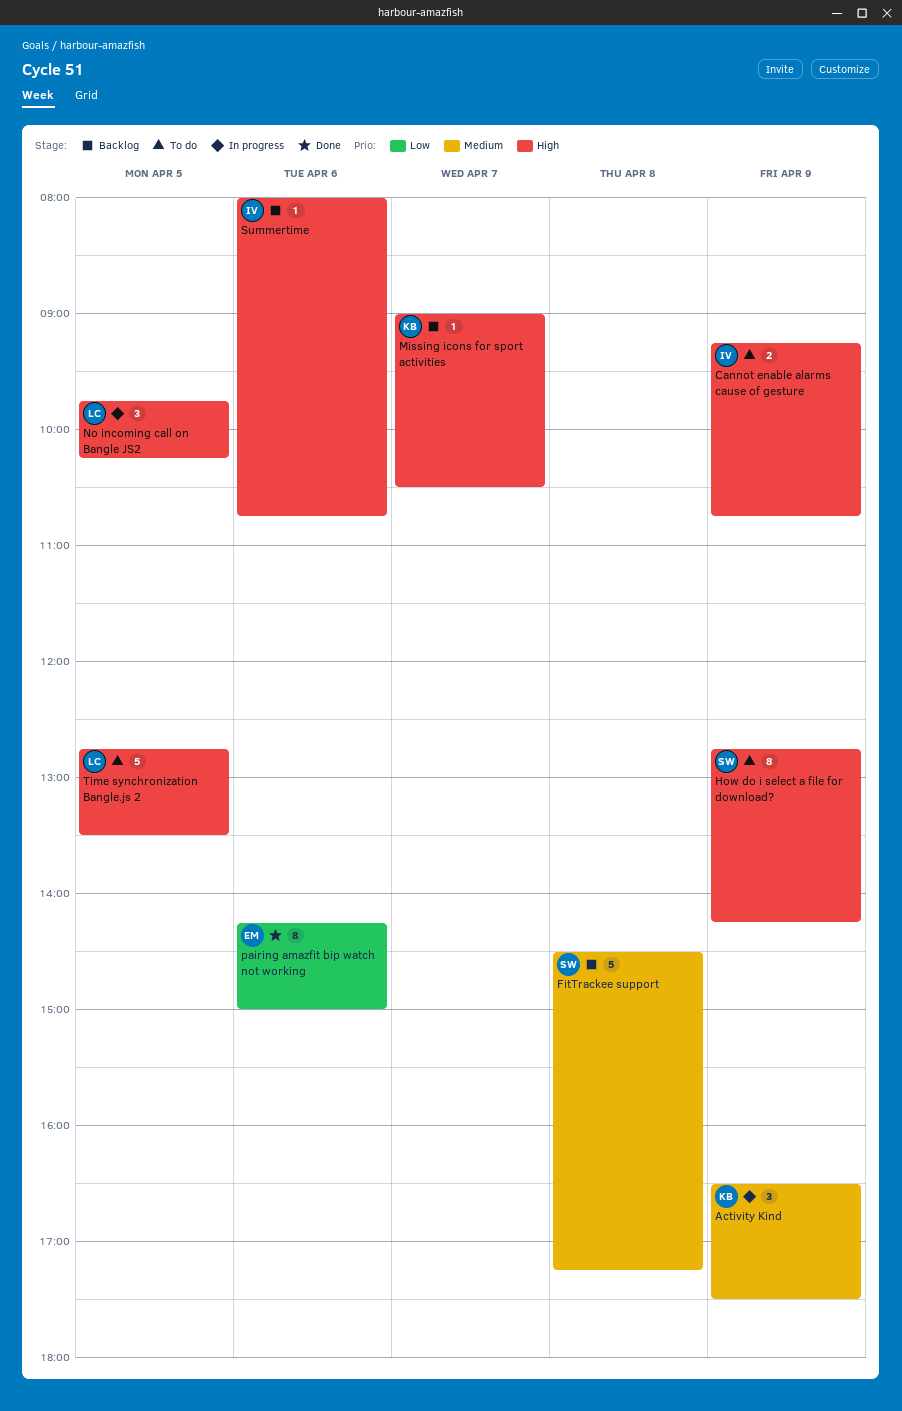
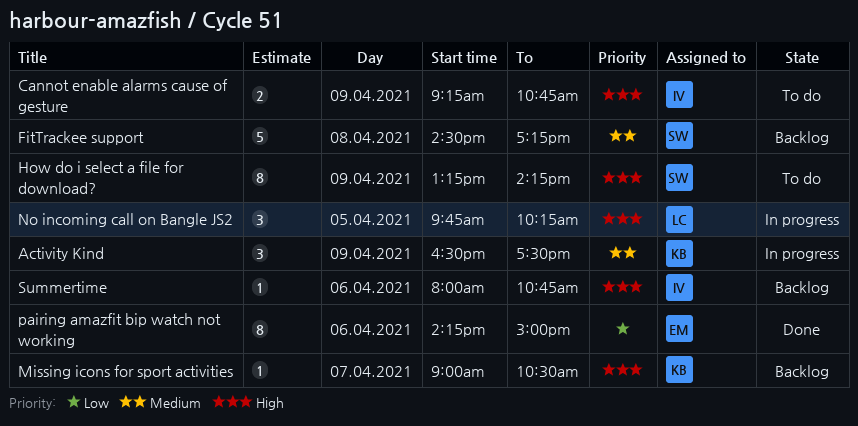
How do i select a file for download?, begins: 12:45 -> 13:15
Time synchronization Bangle.js 2: present -> none

